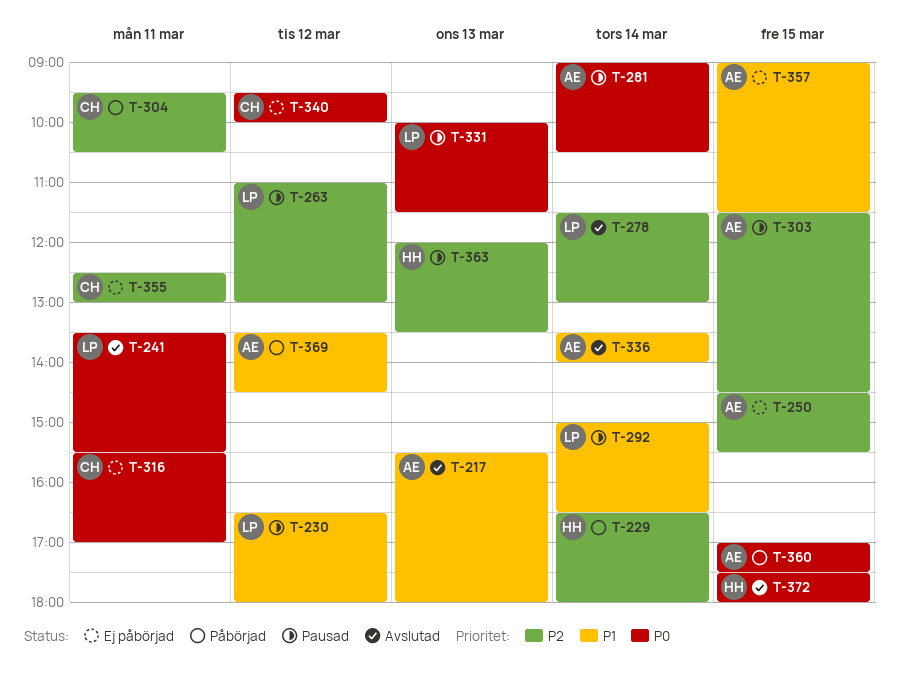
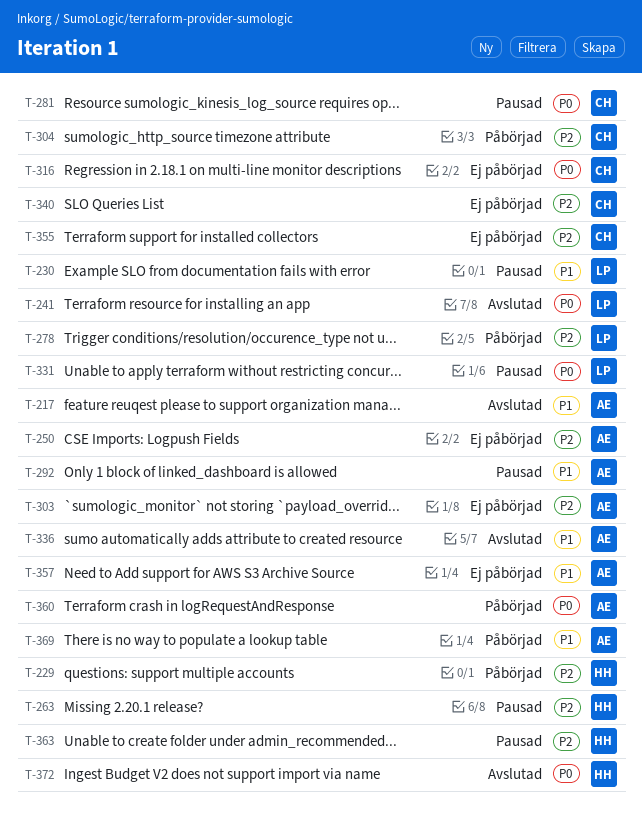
T-263, owner: LP -> HH
T-278, status: Avslutad -> Påbörjad
T-281, owner: AE -> CH
T-292, owner: LP -> AE
T-303, status: Pausad -> Ej påbörjad
T-340, priority: P0 -> P2

